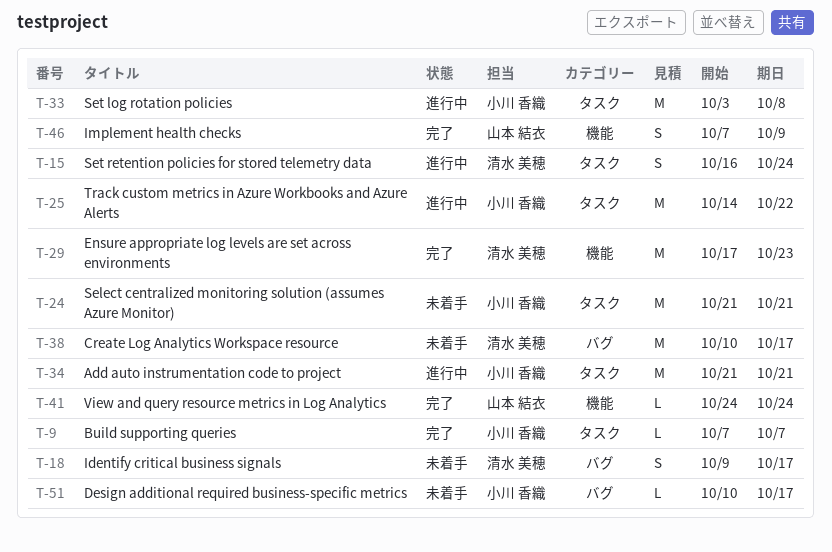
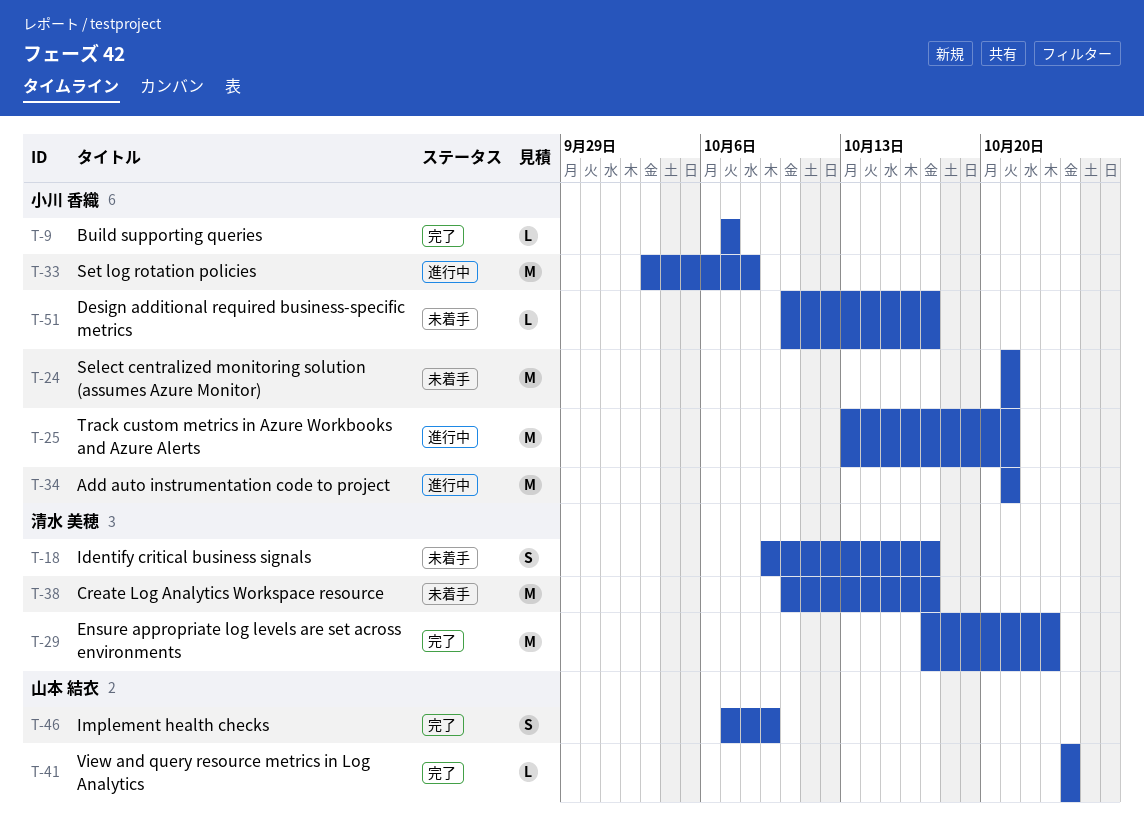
T-15: present -> none
T-25, start: Oct 14 -> Oct 13
T-25, due: Oct 22 -> Oct 21

